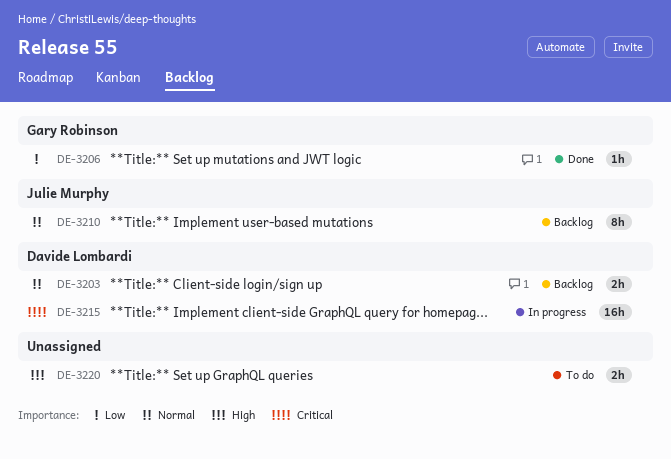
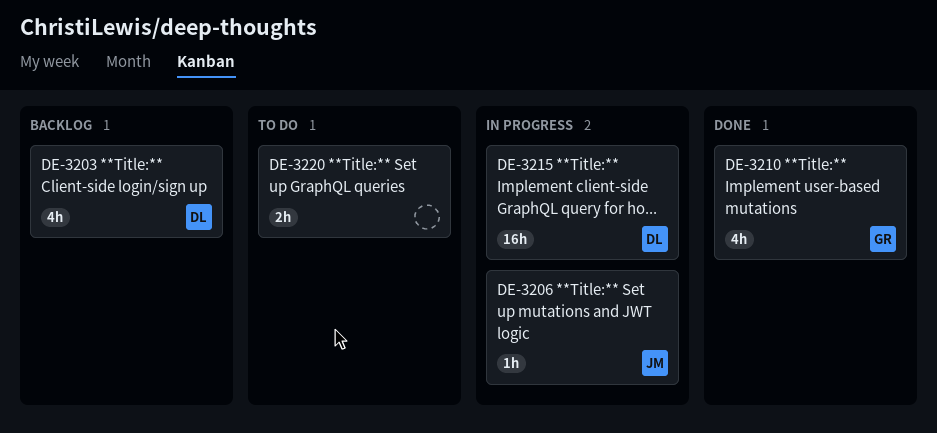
DE-3203, estimate: 2h -> 4h
DE-3206, status: Done -> In progress
DE-3206, owner: Gary Robinson -> Julie Murphy
DE-3210, status: Backlog -> Done
DE-3210, owner: Julie Murphy -> Gary Robinson
DE-3210, estimate: 8h -> 4h

